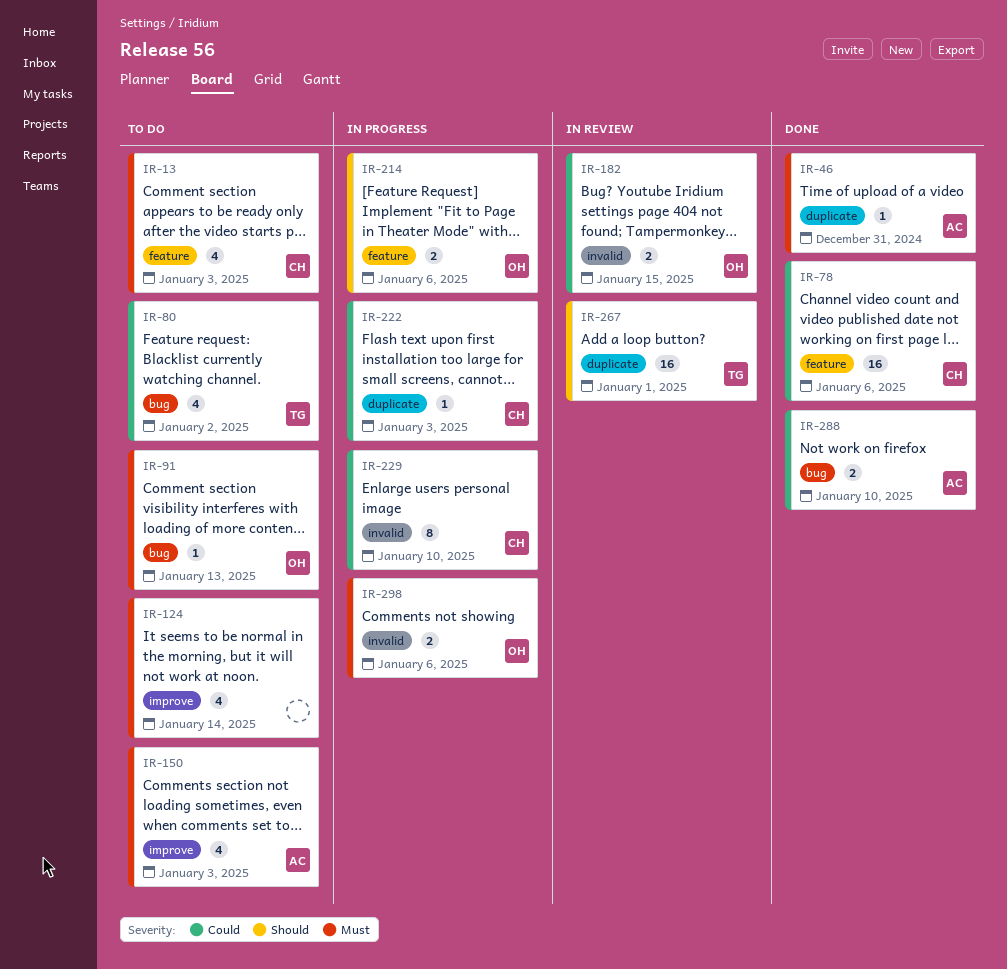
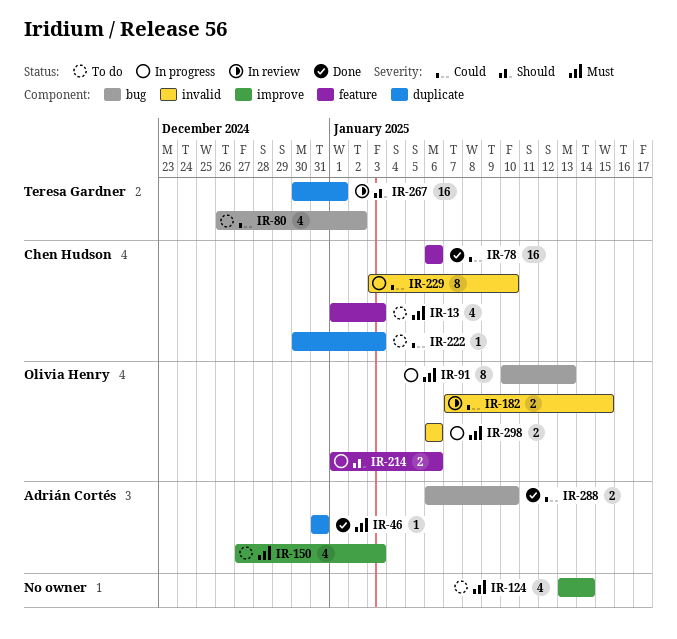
IR-91, status: To do -> In progress
IR-91, estimate: 1 -> 8
IR-222, status: In progress -> To do

